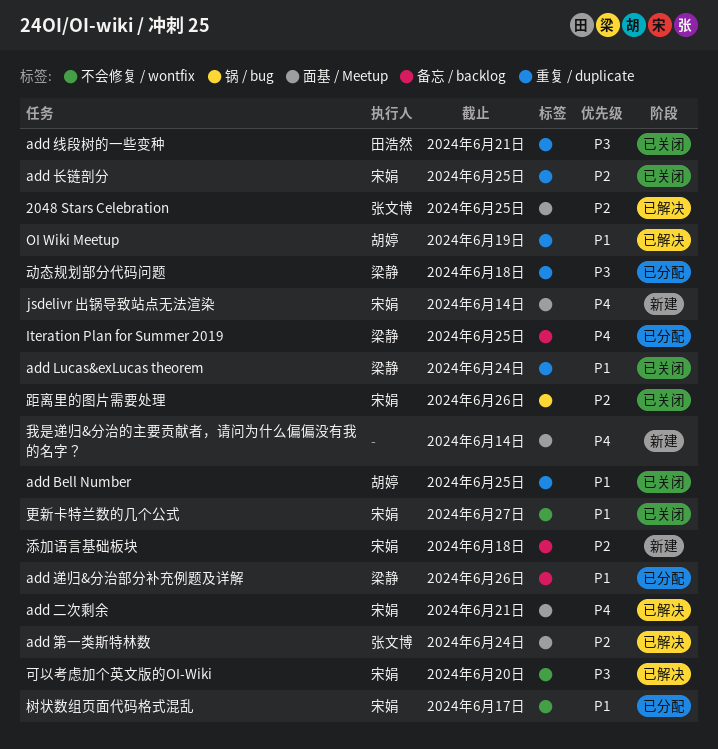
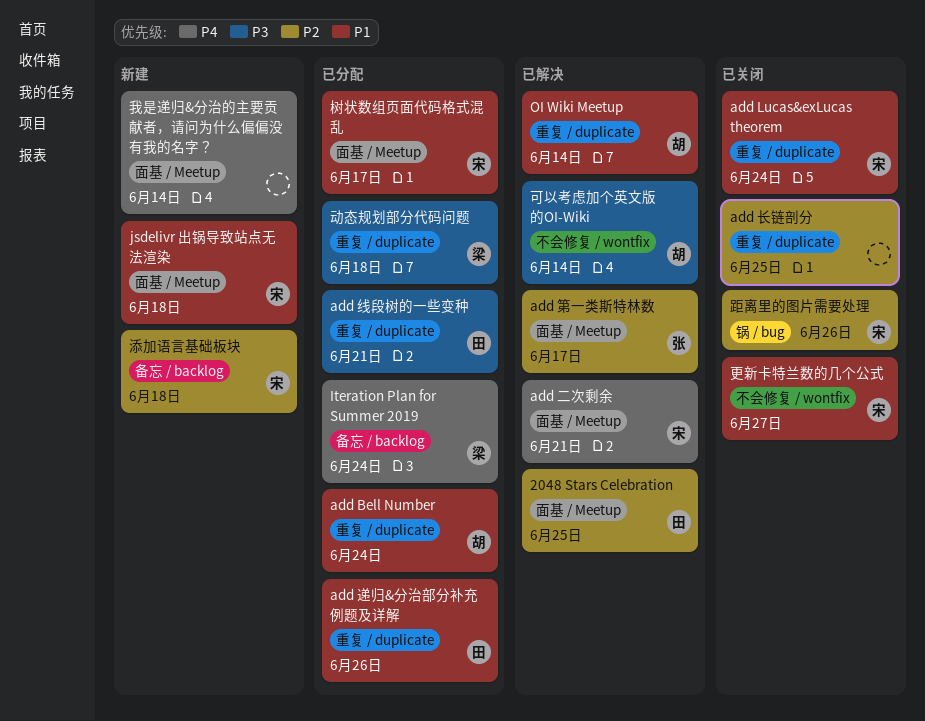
2048 Stars Celebration, owner: 张文博 -> 田浩然
add Bell Number, status: 已关闭 -> 已分配
add Bell Number, due: Jun 25 -> Jun 24
add Lucas&exLucas theorem, owner: 梁静 -> 宋娟
add 第一类斯特林数, due: Jun 24 -> Jun 17
add 线段树的一些变种, status: 已关闭 -> 已分配
add 递归&分治部分补充例题及详解, owner: 梁静 -> 田浩然
add 递归&分治部分补充例题及详解, label: 备忘 / backlog -> 重复 / duplicate
add 长链剖分, owner: 宋娟 -> none
Iteration Plan for Summer 2019, due: Jun 25 -> Jun 24
jsdelivr 出锅导致站点无法渲染, priority: P4 -> P1
jsdelivr 出锅导致站点无法渲染, due: Jun 14 -> Jun 18
OI Wiki Meetup, due: Jun 19 -> Jun 14
可以考虑加个英文版的OI-Wiki, owner: 宋娟 -> 胡婷
可以考虑加个英文版的OI-Wiki, due: Jun 20 -> Jun 14
树状数组页面代码格式混乱, label: 不会修复 / wontfix -> 面基 / Meetup

